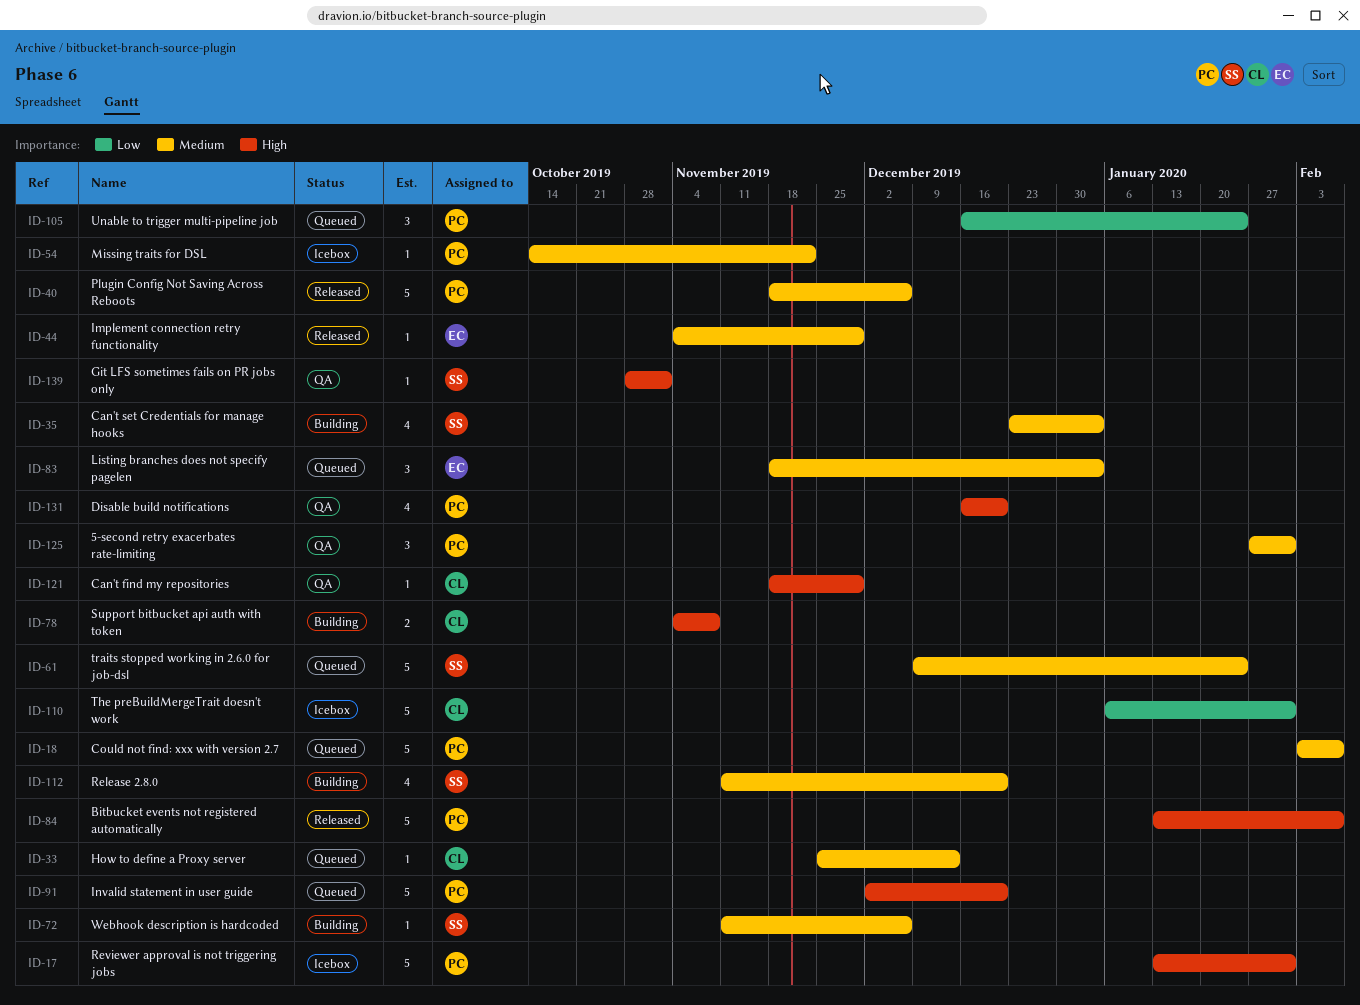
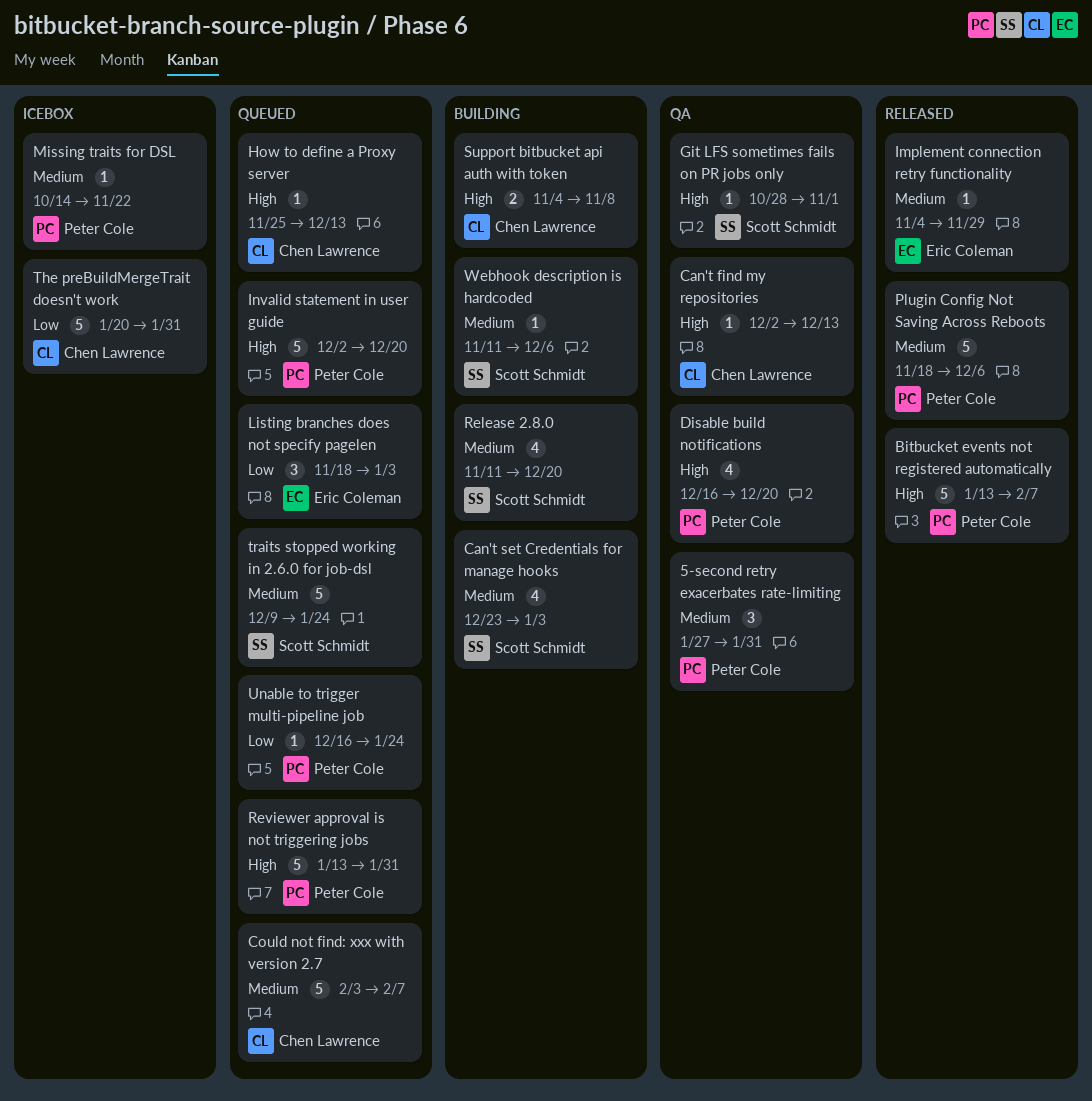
Can't find my repositories, start: Nov 18 -> Dec 2
Can't find my repositories, due: Nov 29 -> Dec 13
Could not find: xxx with version 2.7, owner: Peter Cole -> Chen Lawrence
How to define a Proxy server, priority: Medium -> High
Listing branches does not specify pagelen, priority: Medium -> Low
Reviewer approval is not triggering jobs, status: Icebox -> Queued
The preBuildMergeTrait doesn't work, start: Jan 6 -> Jan 20
Unable to trigger multi-pipeline job, estimate: 3 -> 1

